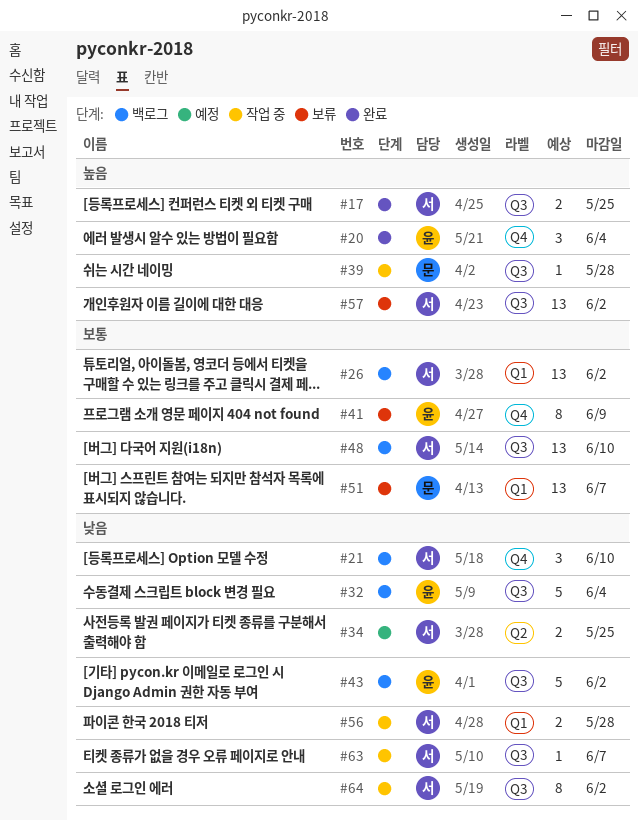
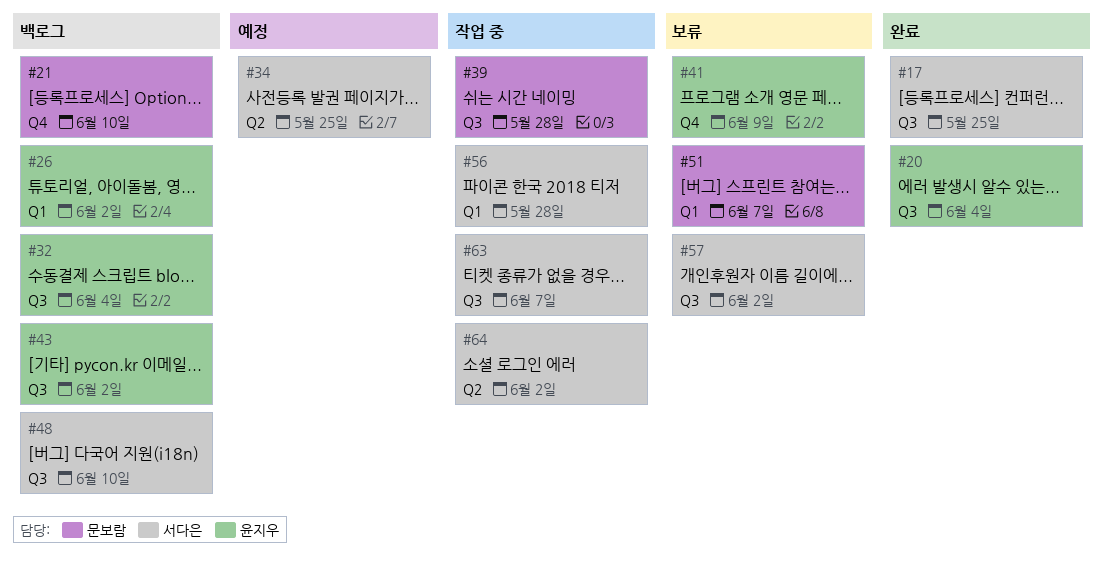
#20, label: Q4 -> Q3
#21, owner: 서다은 -> 문보람
#26, owner: 서다은 -> 윤지우
#64, label: Q3 -> Q2

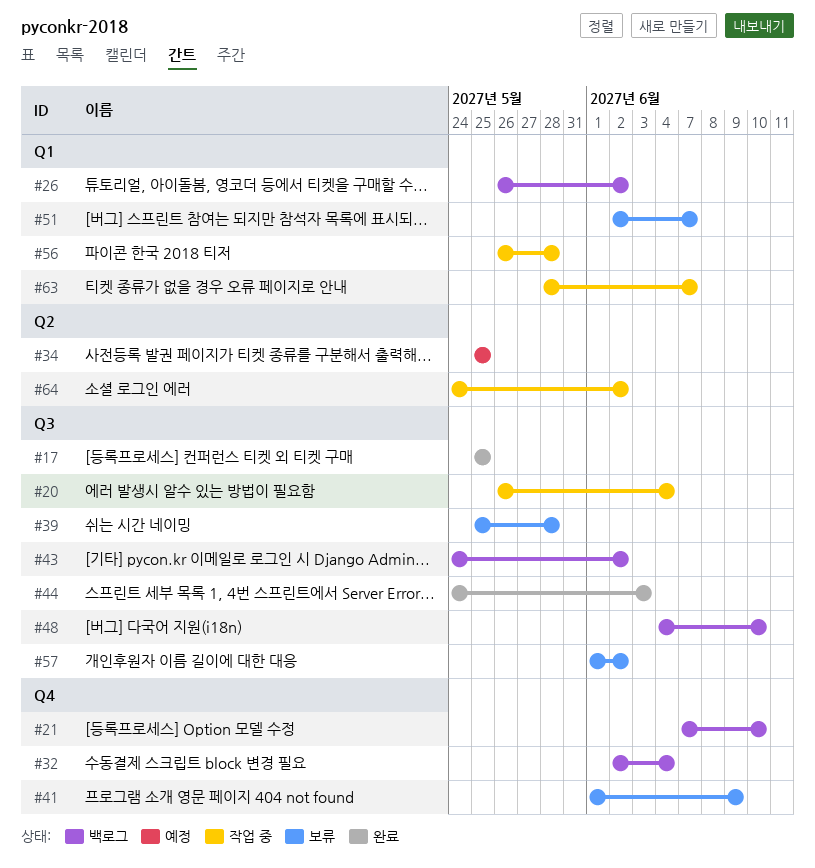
#20, status: 완료 -> 작업 중
#32, label: Q3 -> Q4
#39, status: 작업 중 -> 보류
#44: none -> present
#63, label: Q3 -> Q1

